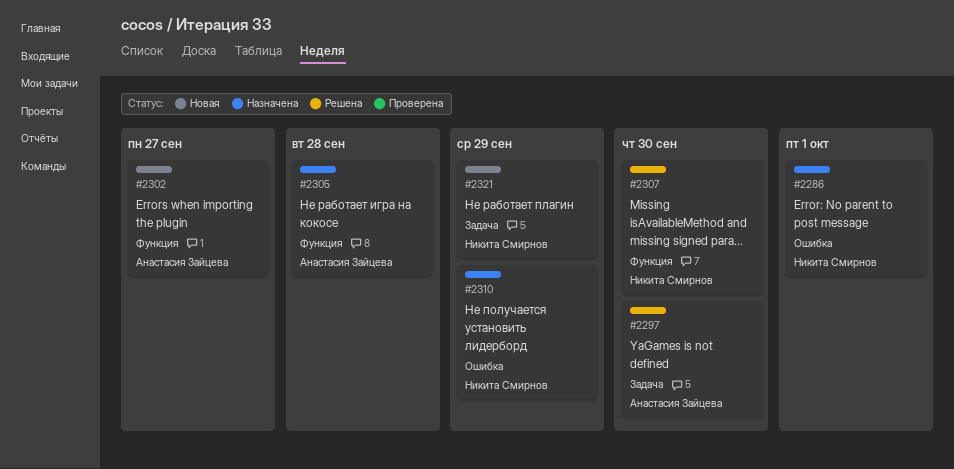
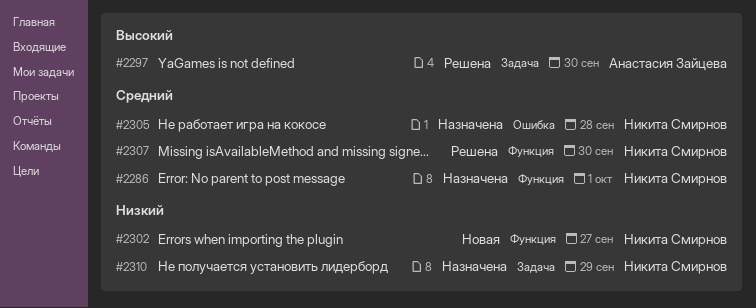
#2286, label: Ошибка -> Функция
#2302, owner: Анастасия Зайцева -> Никита Смирнов
#2305, owner: Анастасия Зайцева -> Никита Смирнов
#2305, label: Функция -> Ошибка
#2310, label: Ошибка -> Задача
#2321: present -> none

